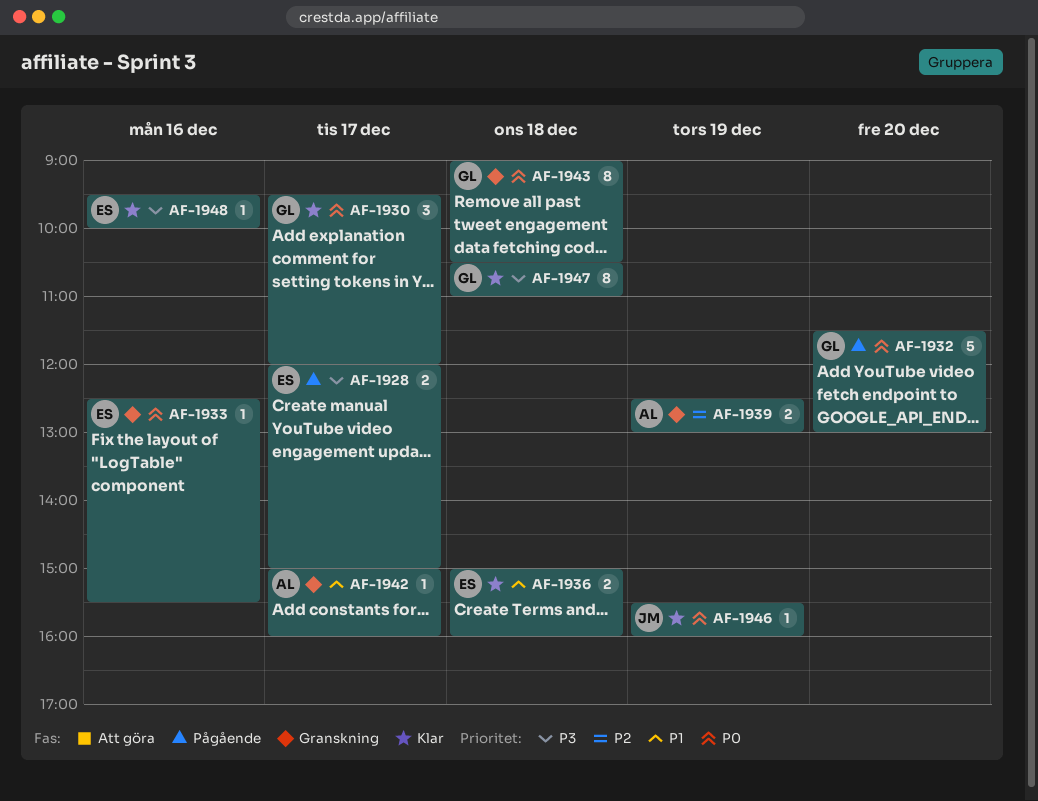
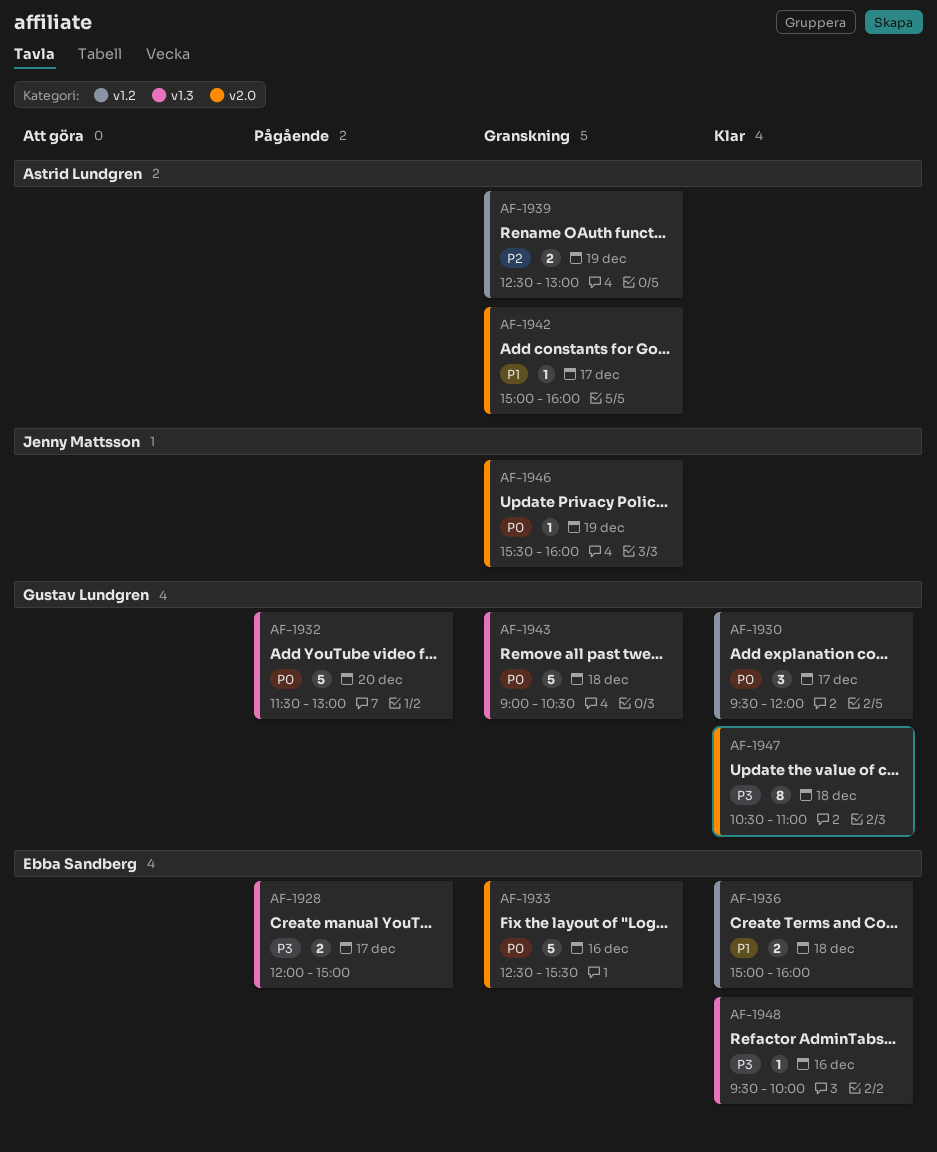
AF-1933, estimate: 1 -> 5
AF-1943, estimate: 8 -> 5
AF-1946, status: Klar -> Granskning

